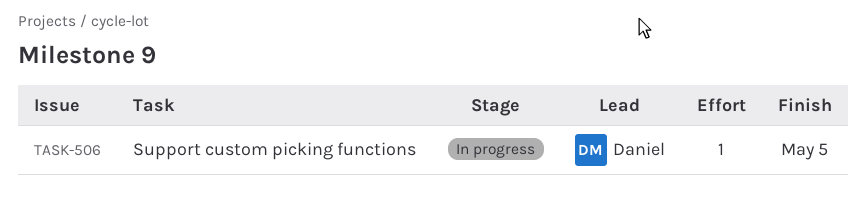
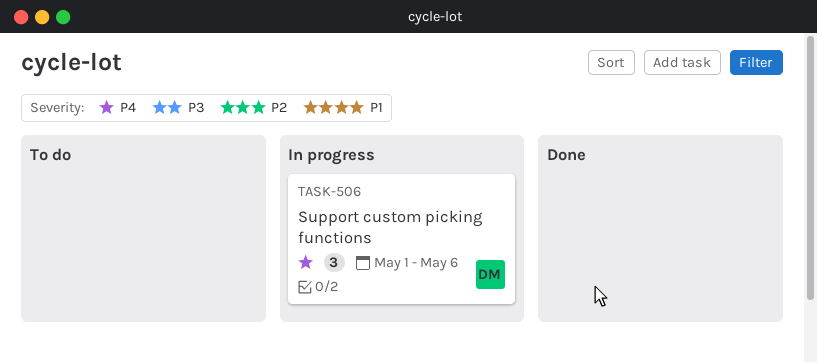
TASK-506, estimate: 1 -> 3
TASK-506, due: May 5 -> May 6

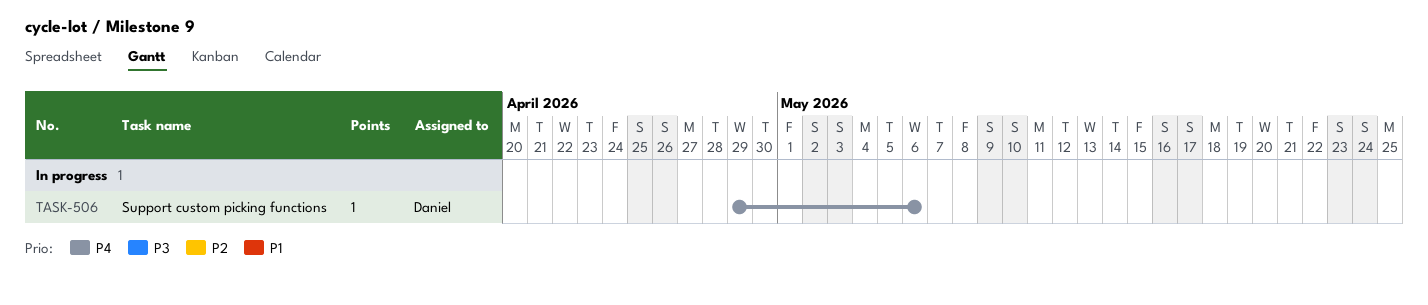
TASK-506, estimate: 3 -> 1
TASK-506, start: May 1 -> Apr 29

